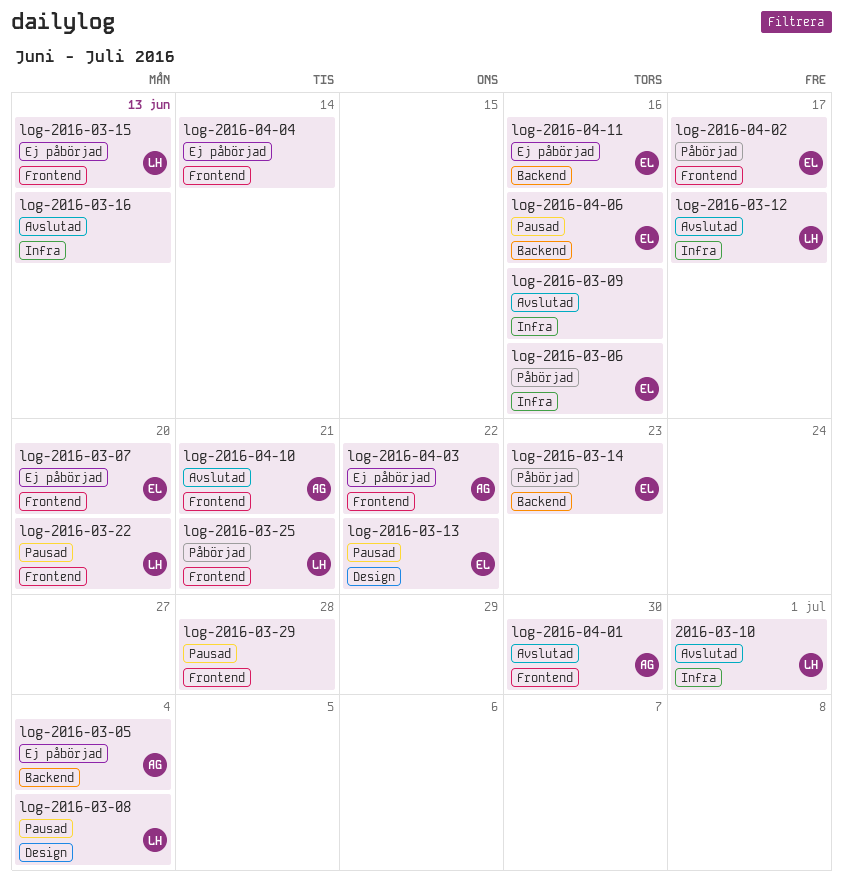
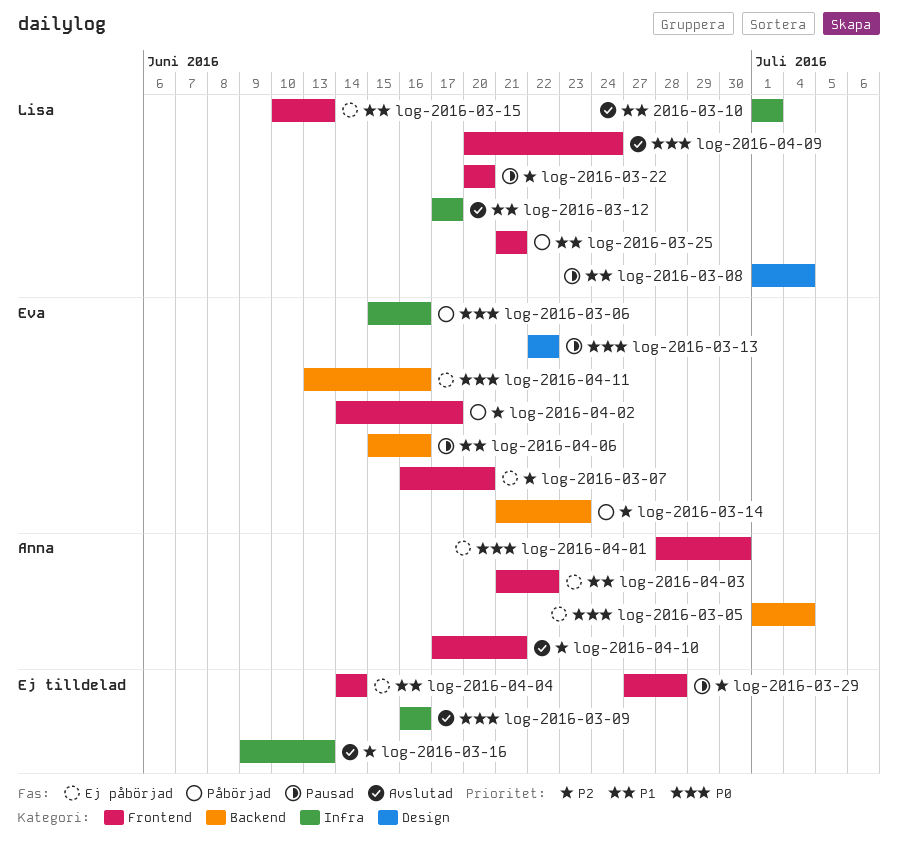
log-2016-04-01, status: Avslutad -> Ej påbörjad
log-2016-04-09: none -> present

